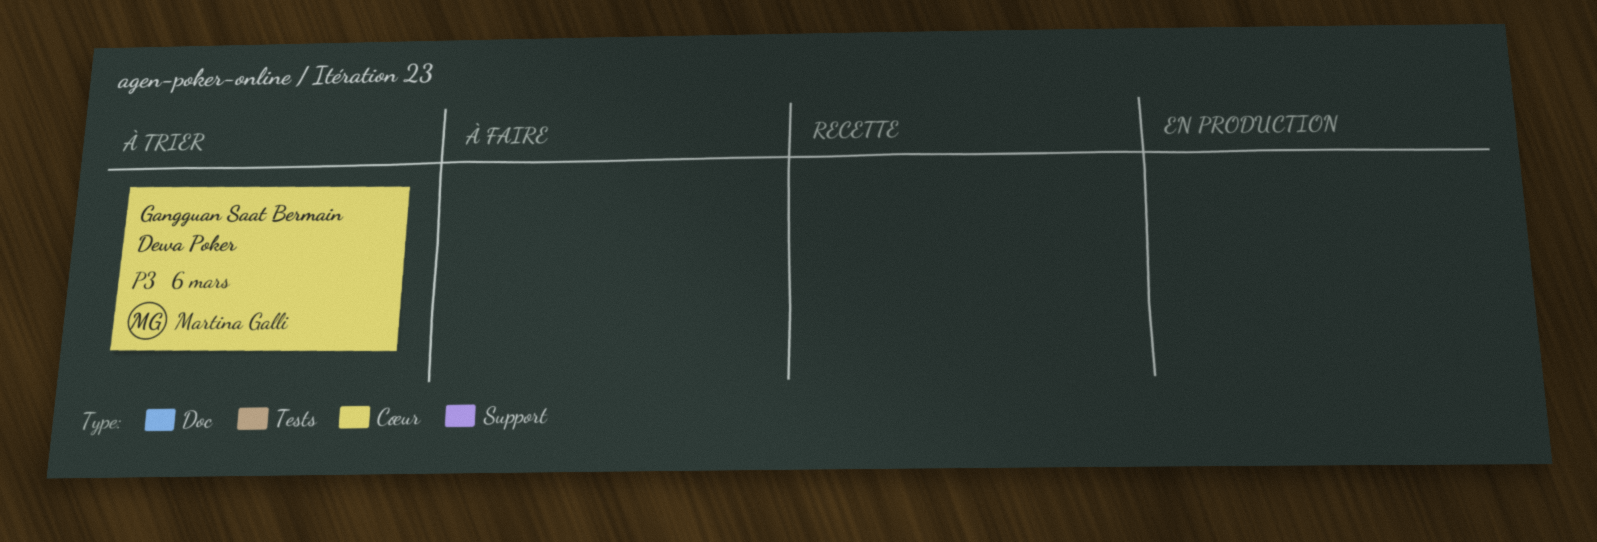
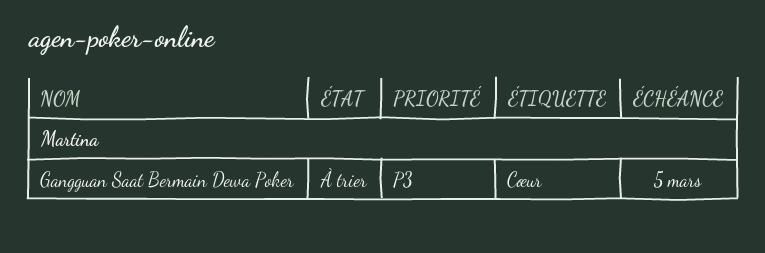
Gangguan Saat Bermain Dewa Poker, due: Mar 6 -> Mar 5

